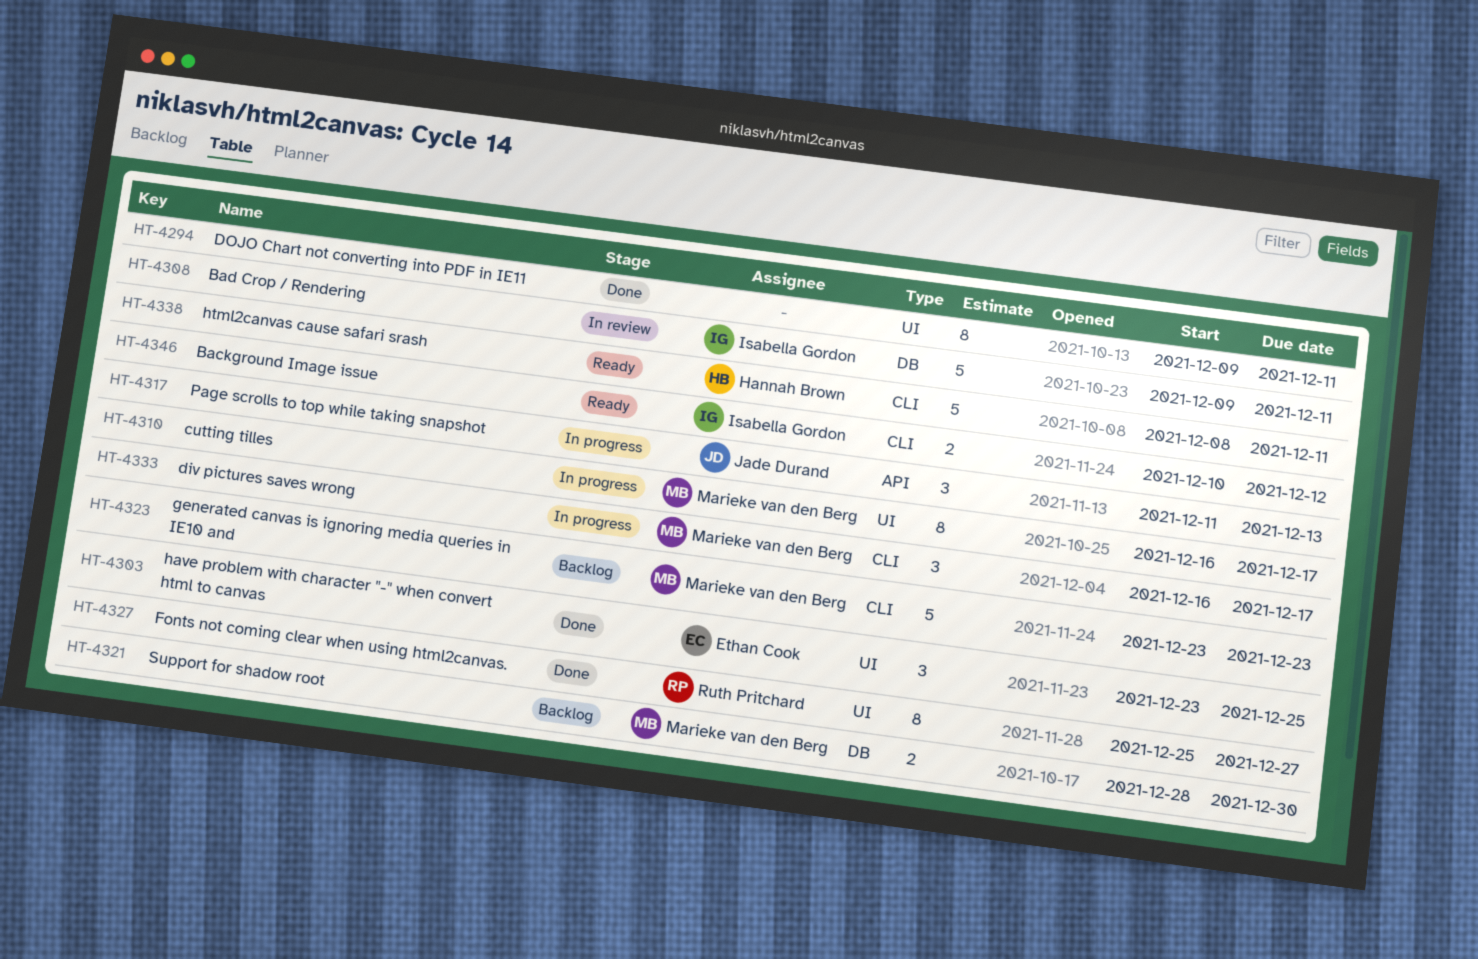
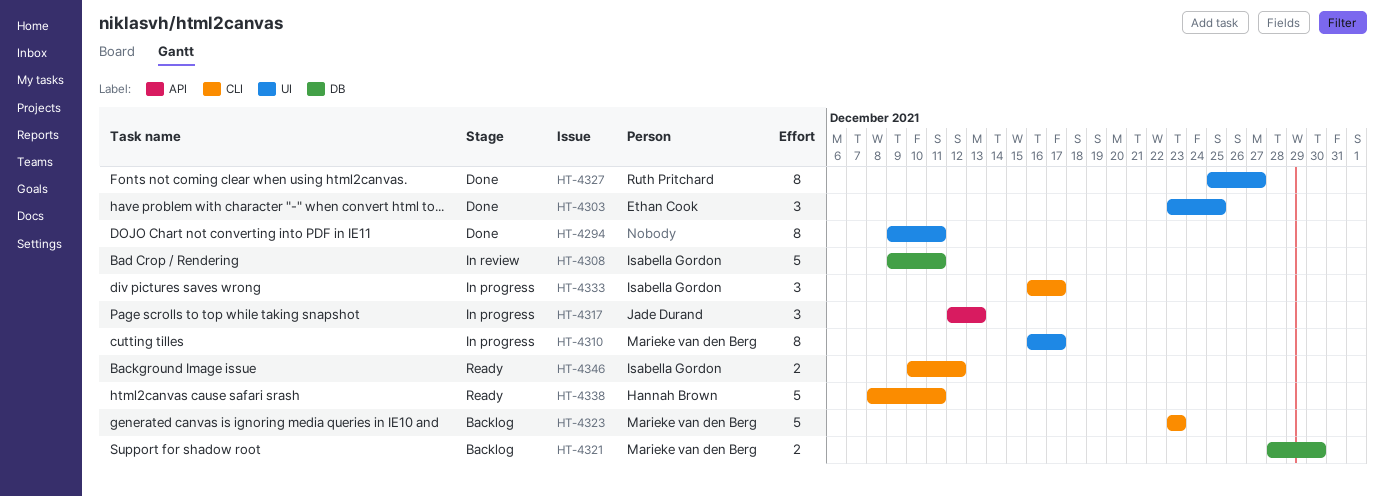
HT-4317, start: Dec 11 -> Dec 12
HT-4333, owner: Marieke van den Berg -> Isabella Gordon

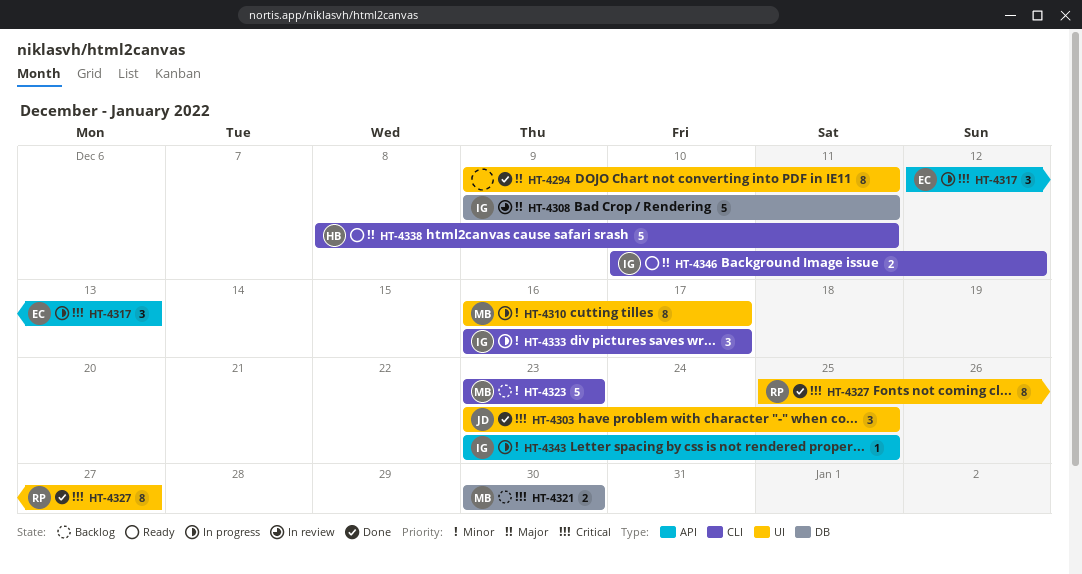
HT-4303, owner: Ethan Cook -> Jade Durand
HT-4317, owner: Jade Durand -> Ethan Cook
HT-4321, start: Dec 28 -> Dec 30
HT-4343: none -> present

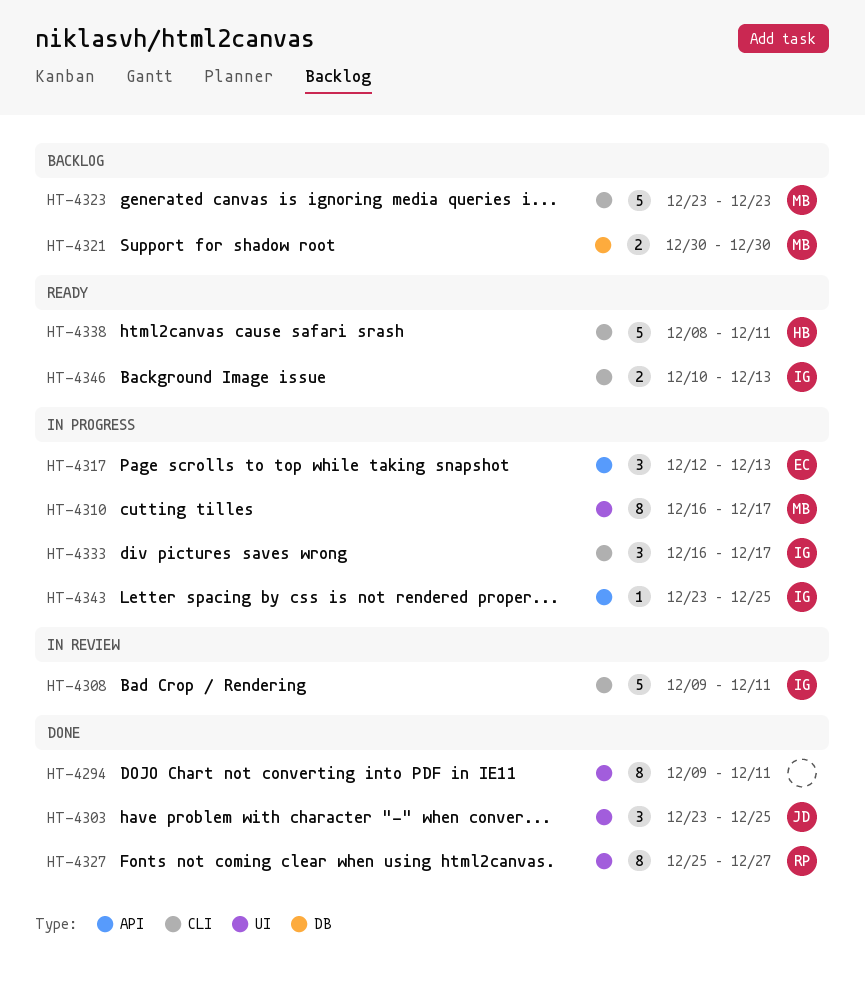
HT-4308, label: DB -> CLI
HT-4346, due: Dec 12 -> Dec 13

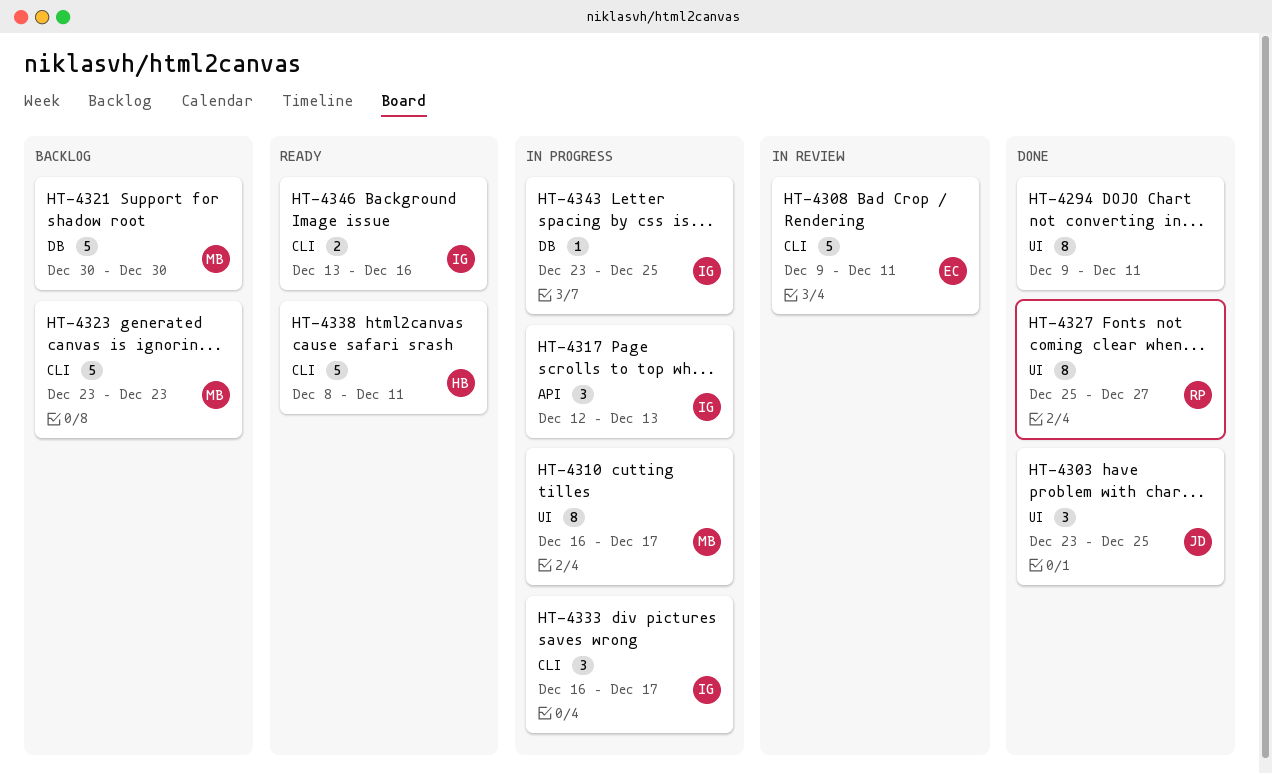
HT-4308, owner: IG -> EC
HT-4317, owner: EC -> IG
HT-4321, estimate: 2 -> 5
HT-4343, label: API -> DB
HT-4346, start: Dec 10 -> Dec 13
HT-4346, due: Dec 13 -> Dec 16

